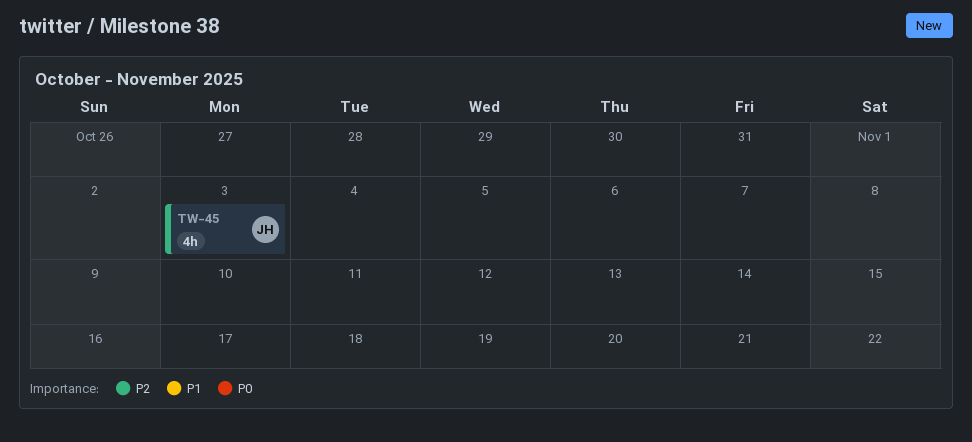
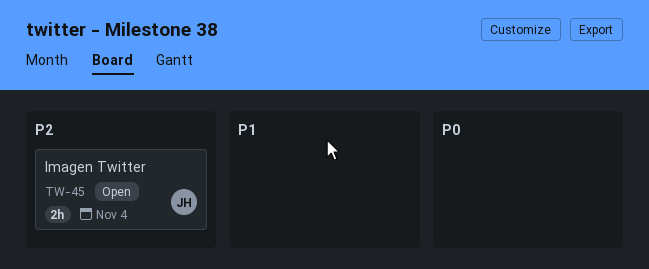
TW-45, estimate: 4h -> 2h
TW-45, due: Nov 3 -> Nov 4

